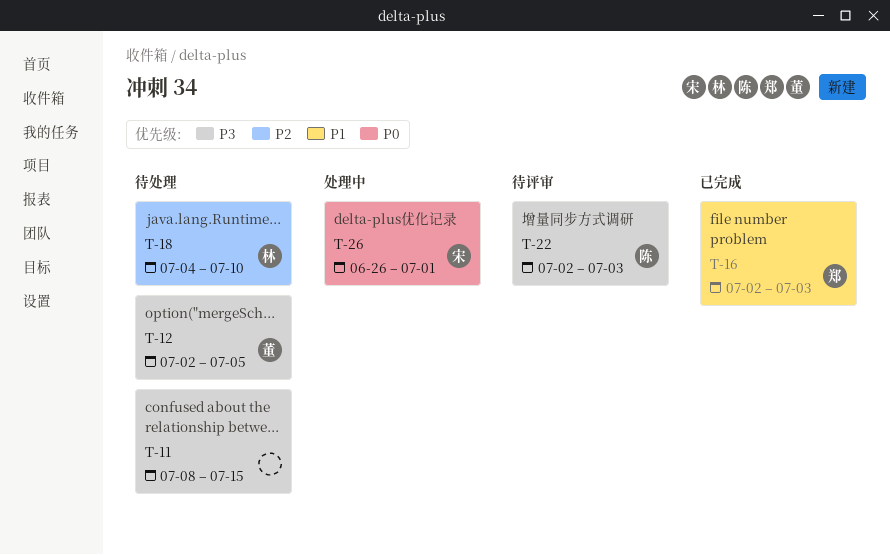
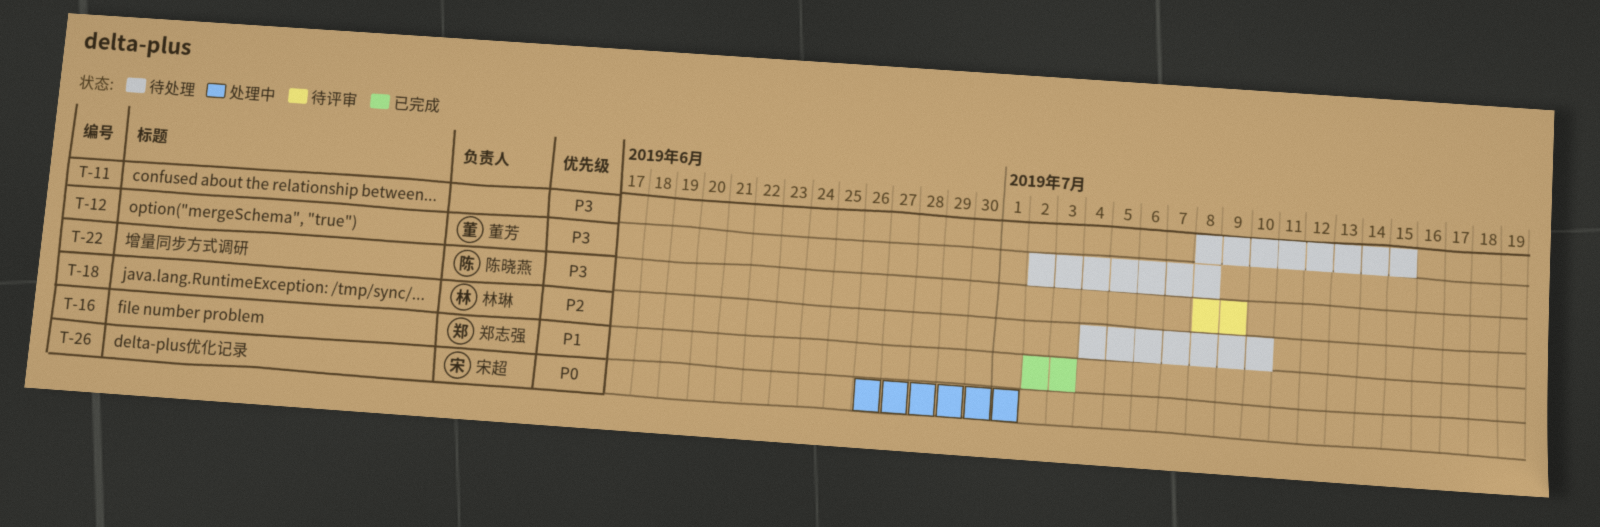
T-12, due: Jul 5 -> Jul 8
T-22, start: Jul 2 -> Jul 8
T-22, due: Jul 3 -> Jul 9

